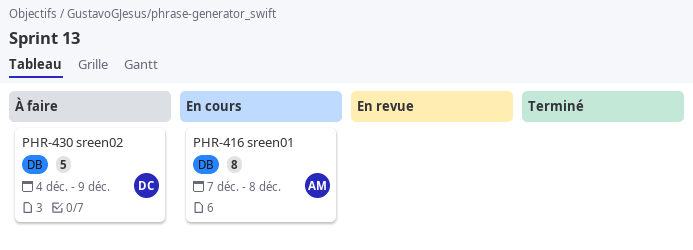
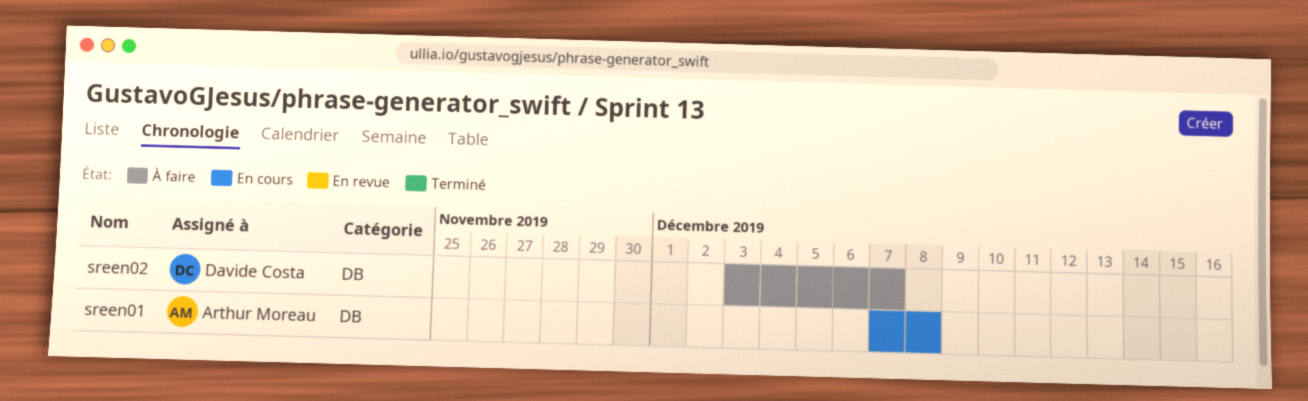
sreen02, start: Dec 4 -> Dec 3
sreen02, due: Dec 9 -> Dec 7

